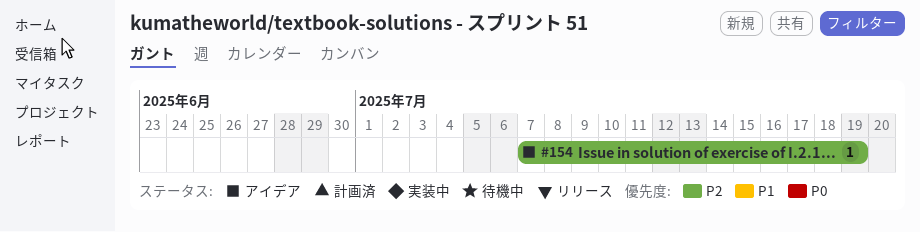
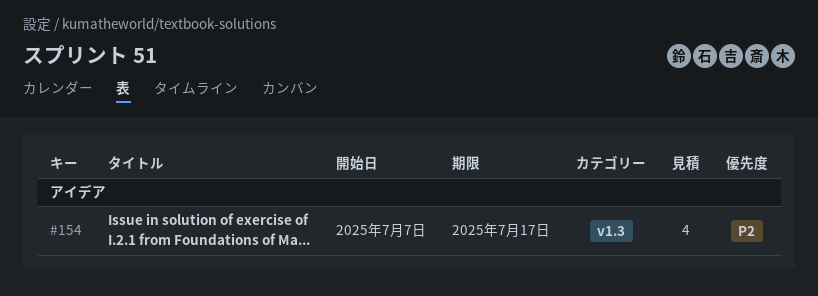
#154, estimate: 1 -> 4
#154, due: Jul 19 -> Jul 17

